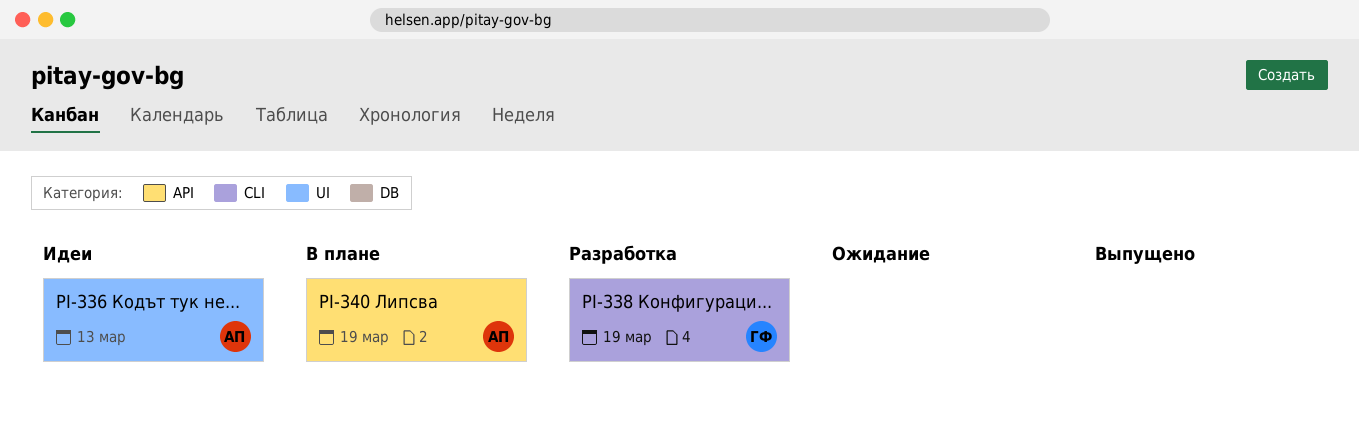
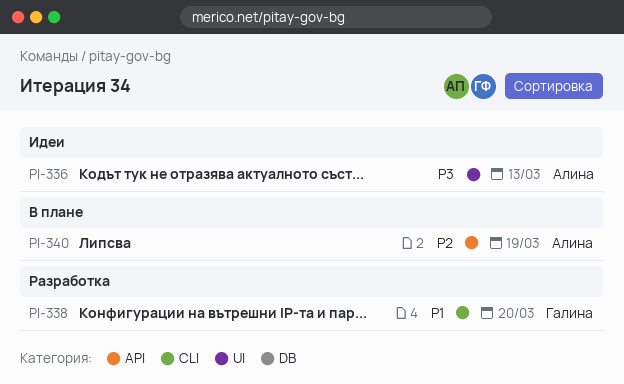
PI-338, due: Mar 19 -> Mar 20

